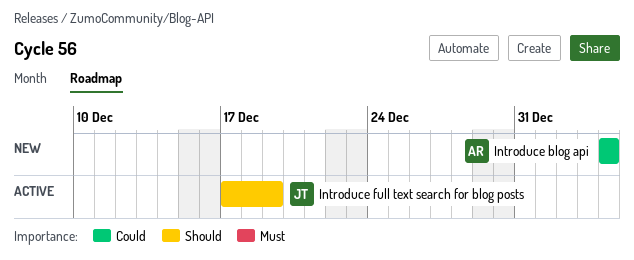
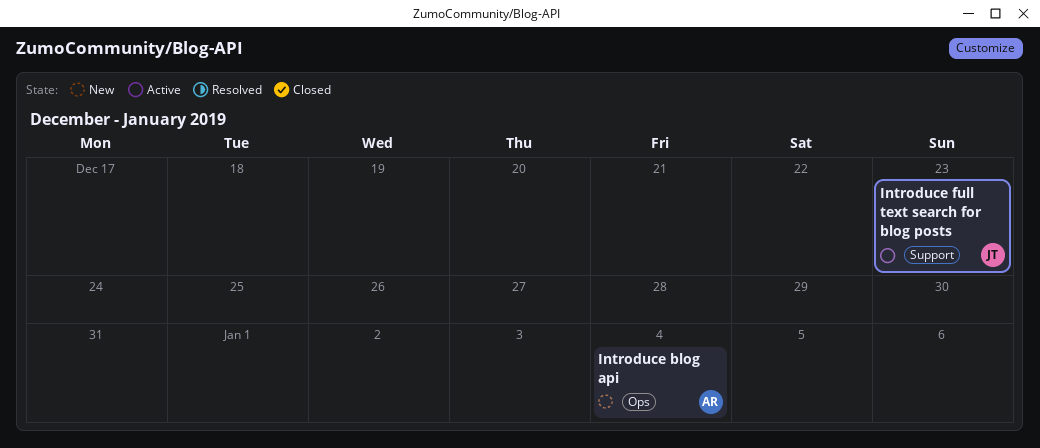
Introduce full text search for blog posts, due: Dec 19 -> Dec 23

